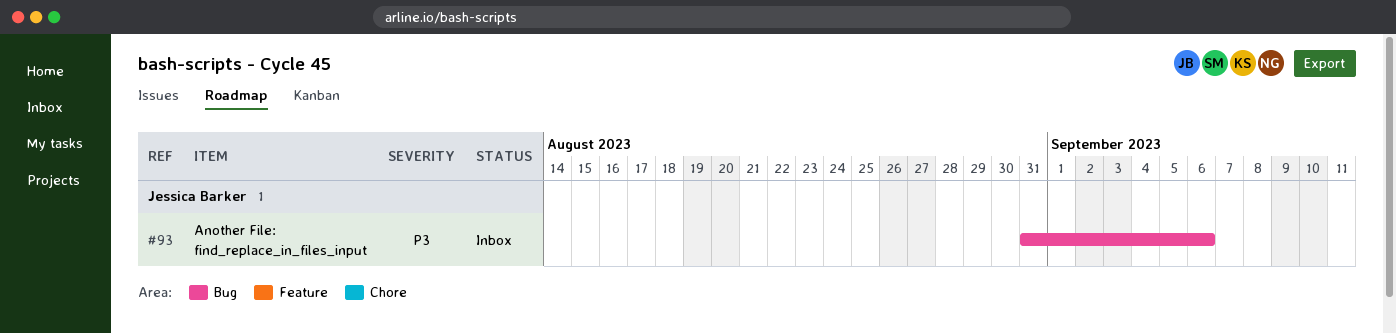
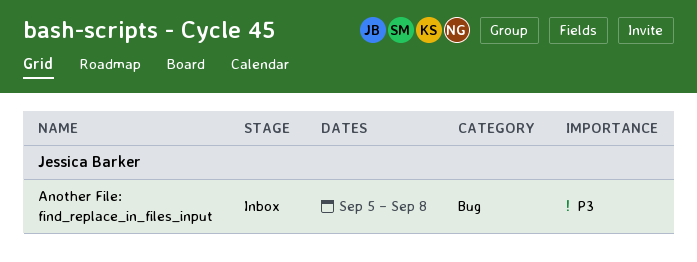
Another File: find_replace_in_files_input, start: Aug 31 -> Sep 5
Another File: find_replace_in_files_input, due: Sep 6 -> Sep 8

